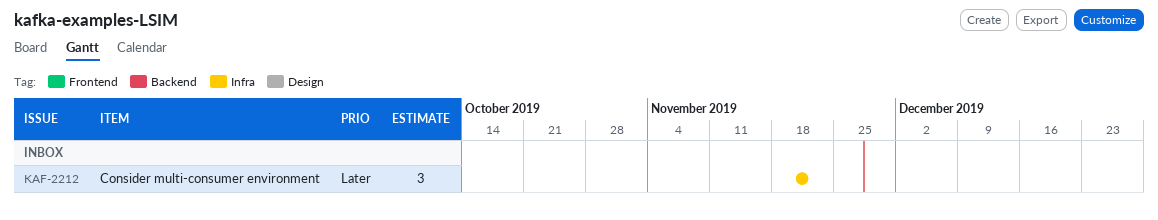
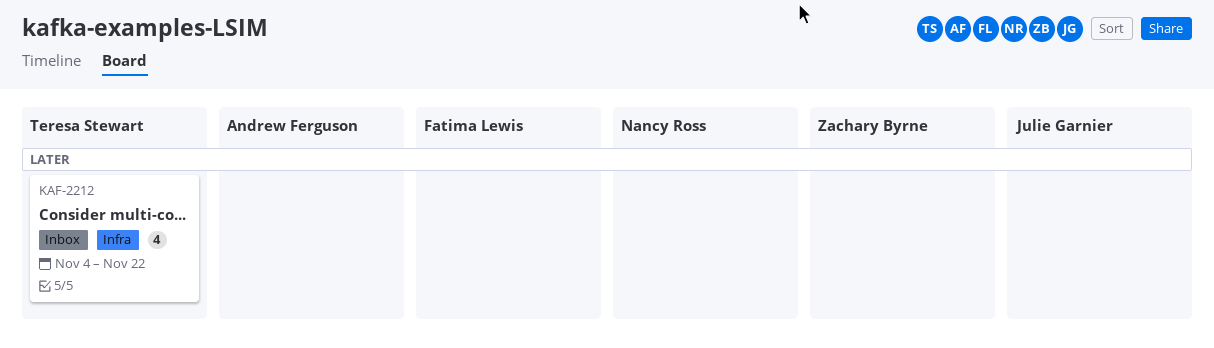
KAF-2212, estimate: 3 -> 4
KAF-2212, start: Nov 18 -> Nov 4

